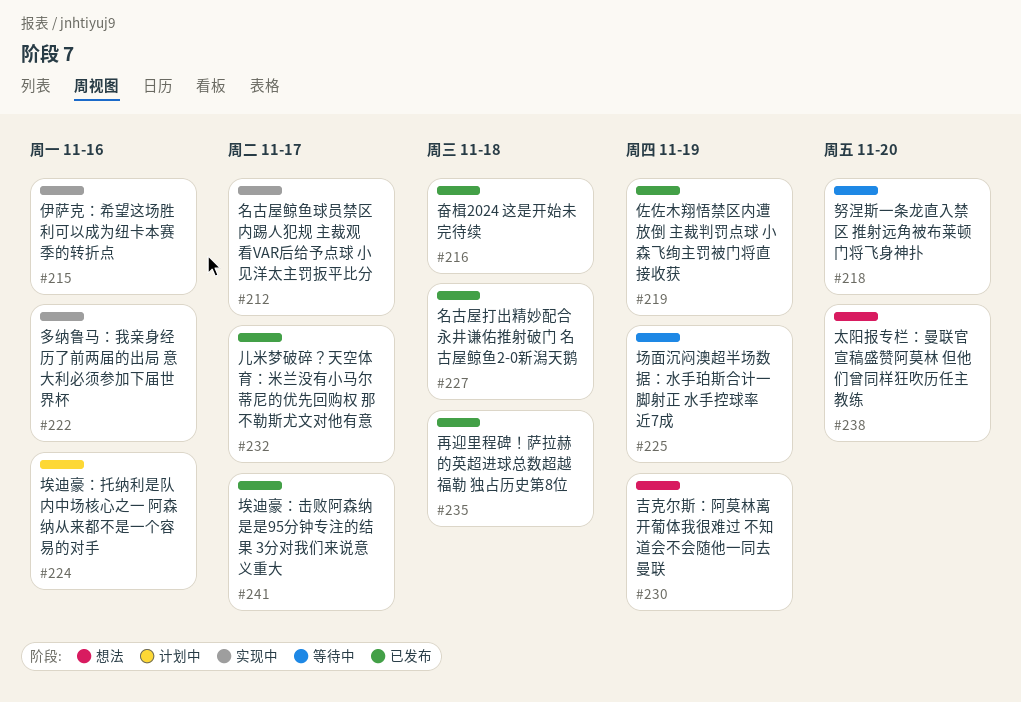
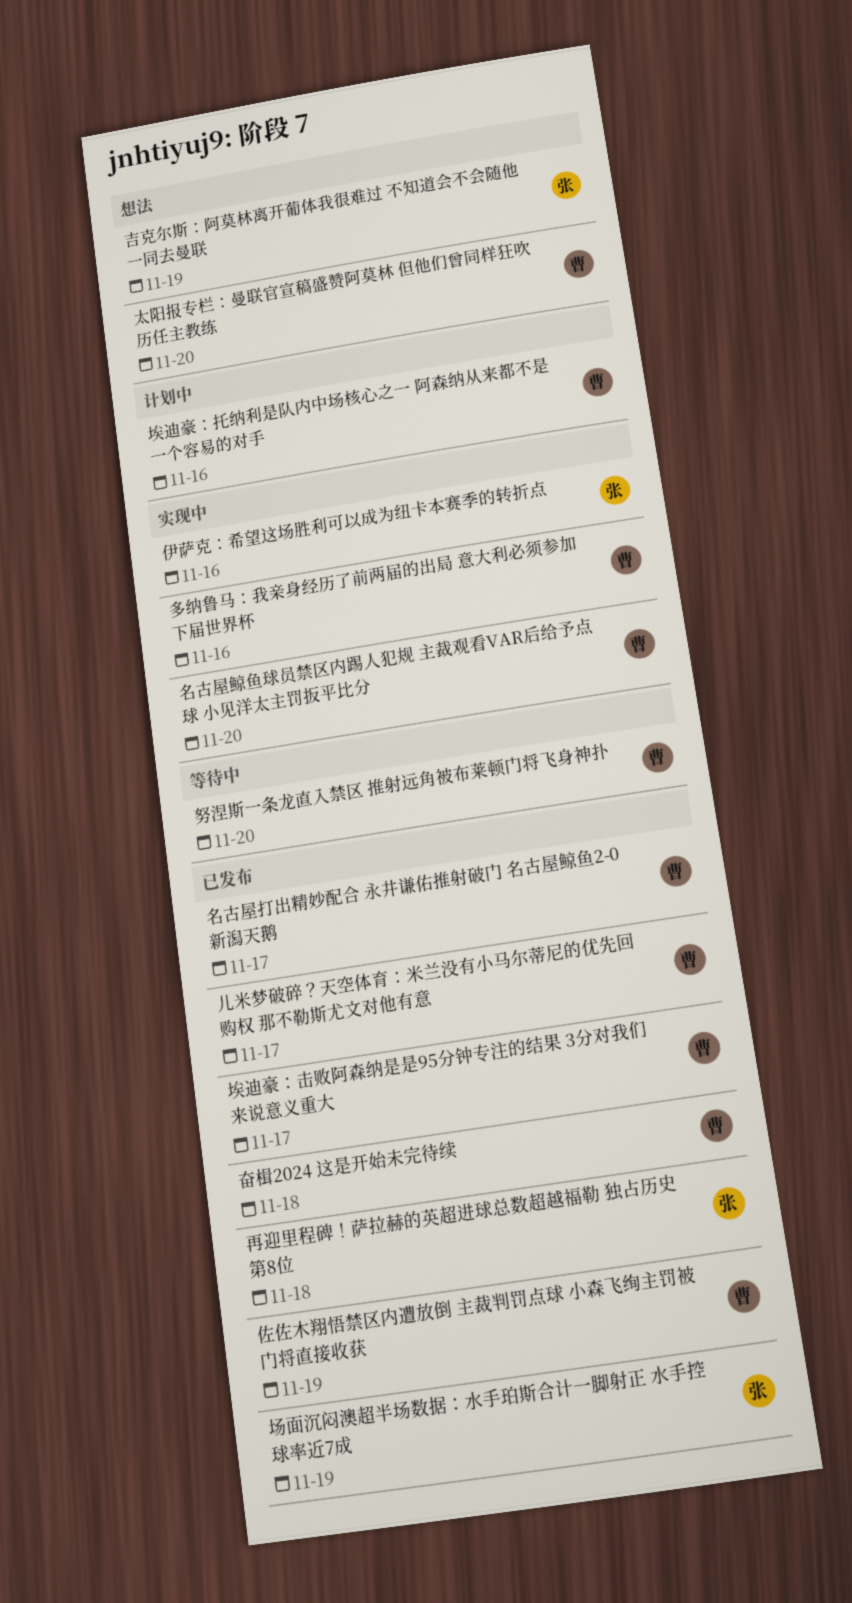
名古屋打出精妙配合 永井谦佑推射破门 名古屋鲸鱼2-0新潟天鹅, due: Nov 18 -> Nov 17
名古屋鲸鱼球员禁区内踢人犯规 主裁观看VAR后给予点球 小见洋太主罚扳平比分, due: Nov 17 -> Nov 20
场面沉闷澳超半场数据：水手珀斯合计一脚射正 水手控球率近7成, status: 等待中 -> 已发布

